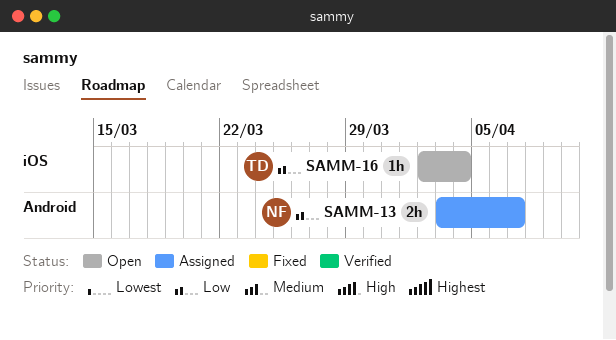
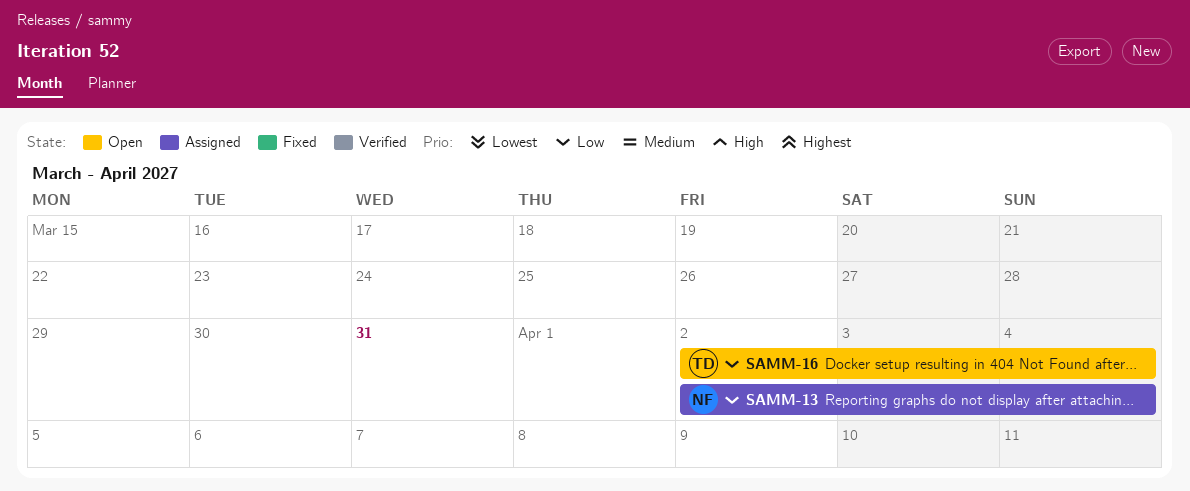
SAMM-13, start: Apr 3 -> Apr 2
SAMM-13, due: Apr 7 -> Apr 4

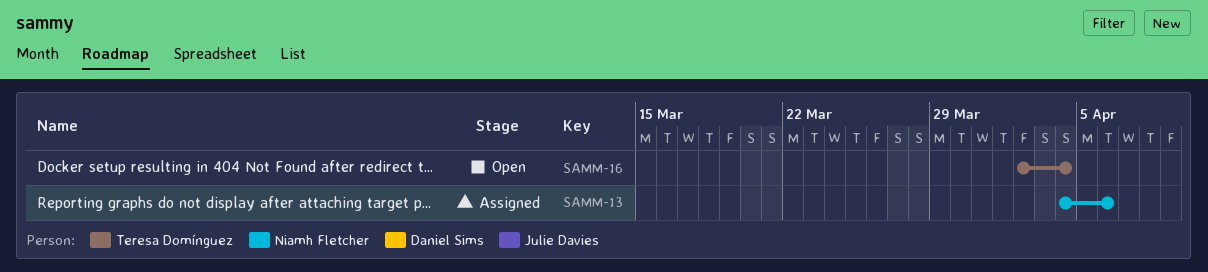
SAMM-13, start: Apr 2 -> Apr 4
SAMM-13, due: Apr 4 -> Apr 6

